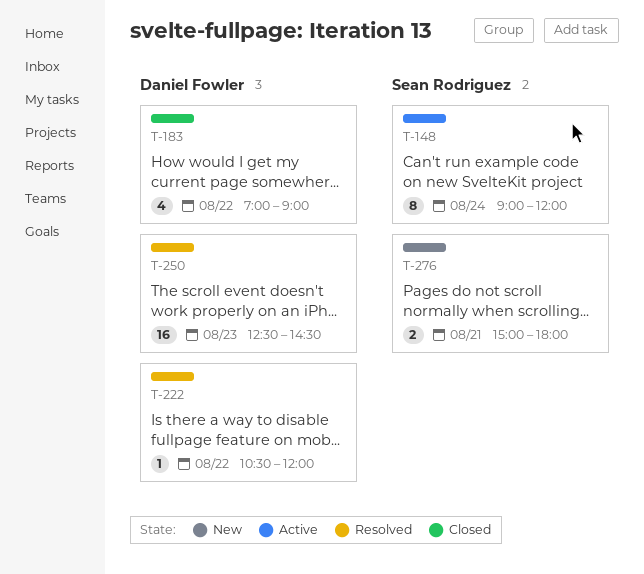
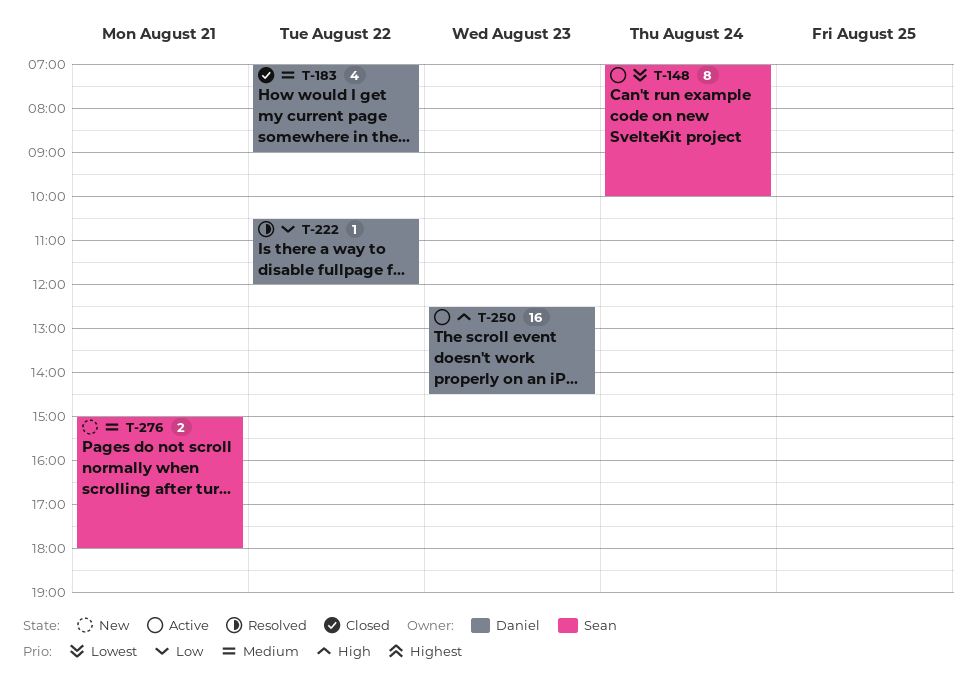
T-148, begins: 09:00 -> 07:00
T-148, ends: 12:00 -> 10:00
T-250, status: Resolved -> Active

